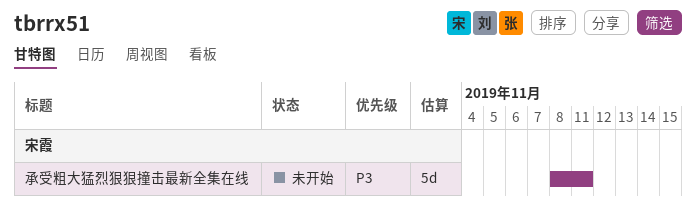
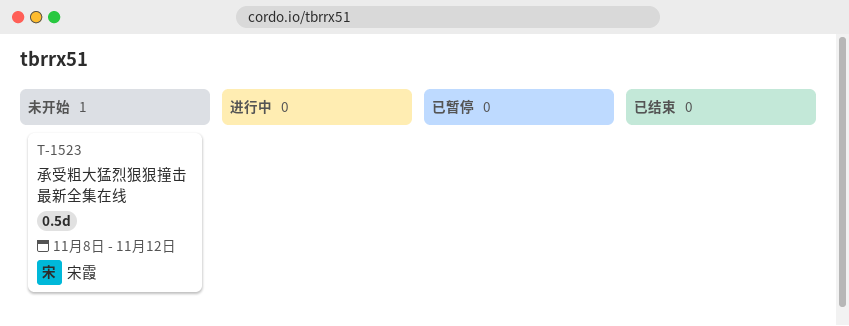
承受粗大猛烈狠狠撞击最新全集在线, estimate: 5d -> 0.5d
承受粗大猛烈狠狠撞击最新全集在线, due: Nov 11 -> Nov 12

